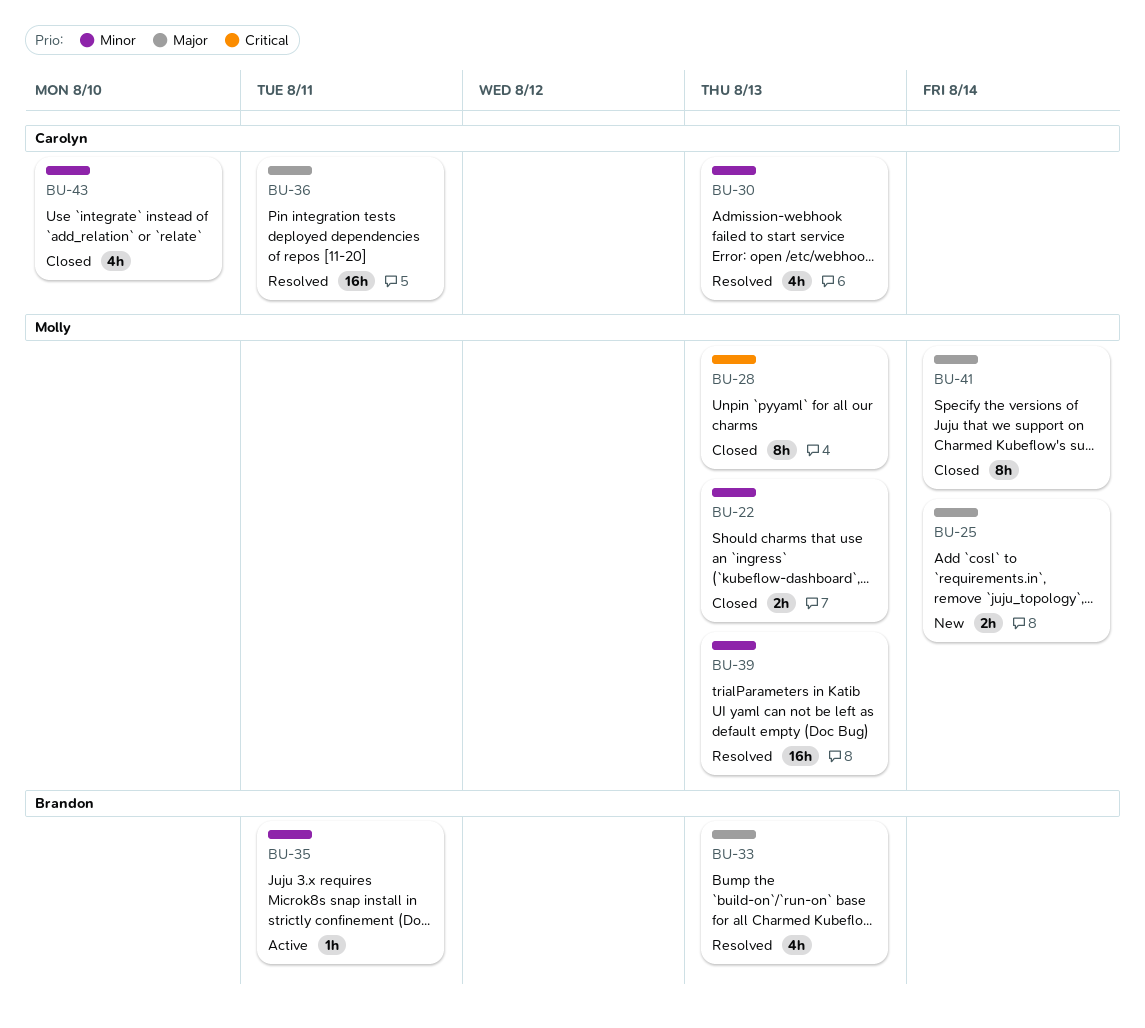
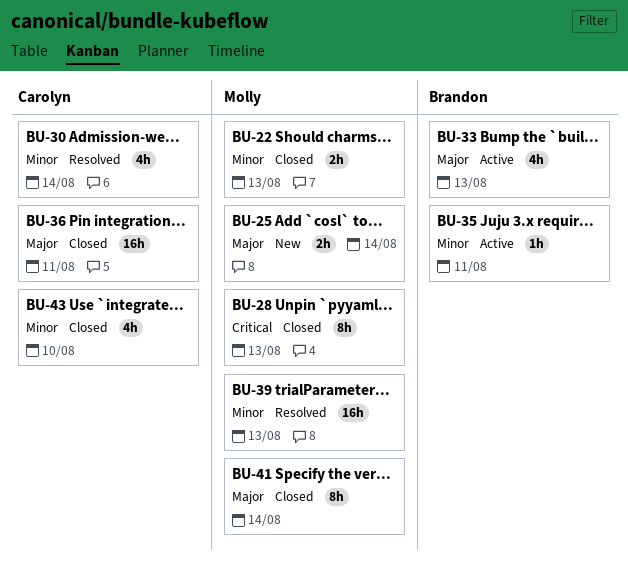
BU-30, due: Aug 13 -> Aug 14
BU-33, status: Resolved -> Active
BU-36, status: Resolved -> Closed

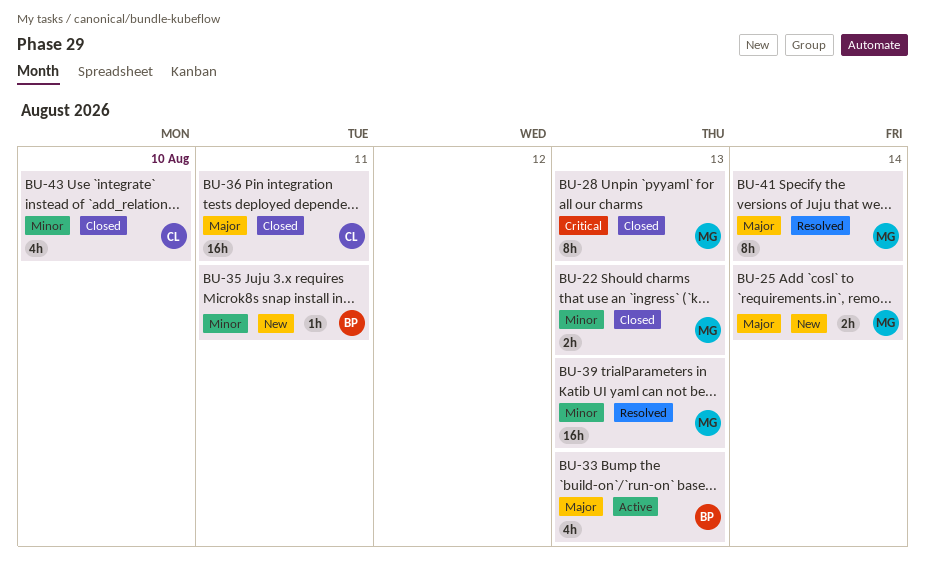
BU-30: present -> none
BU-35, status: Active -> New
BU-41, status: Closed -> Resolved

